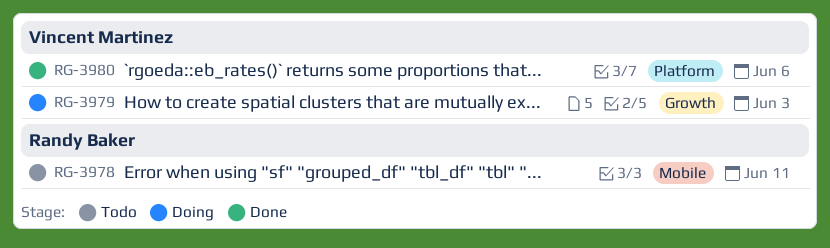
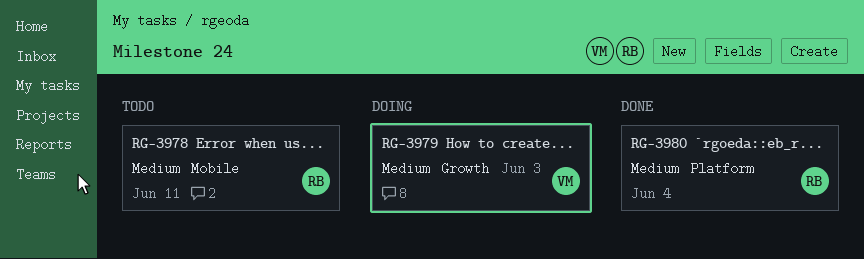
RG-3980, owner: Vincent Martinez -> Randy Baker
RG-3980, due: Jun 6 -> Jun 4

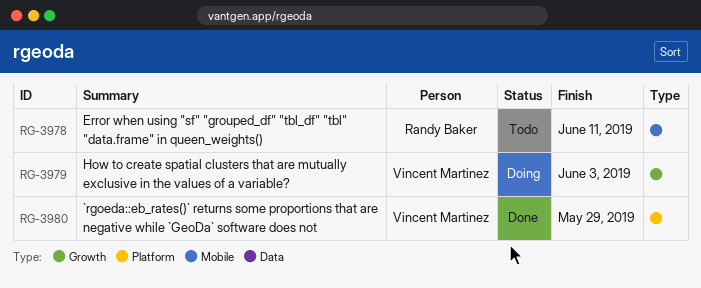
RG-3980, owner: Randy Baker -> Vincent Martinez
RG-3980, due: Jun 4 -> May 29

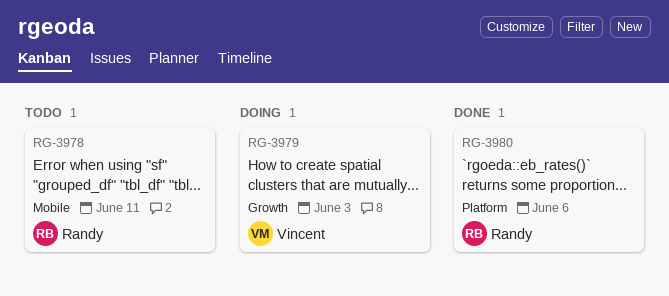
RG-3980, owner: Vincent Martinez -> Randy Baker
RG-3980, due: May 29 -> Jun 6

